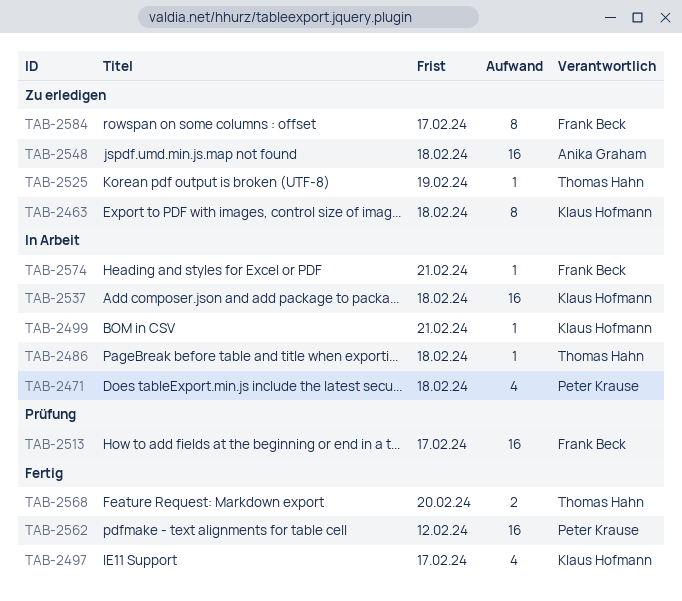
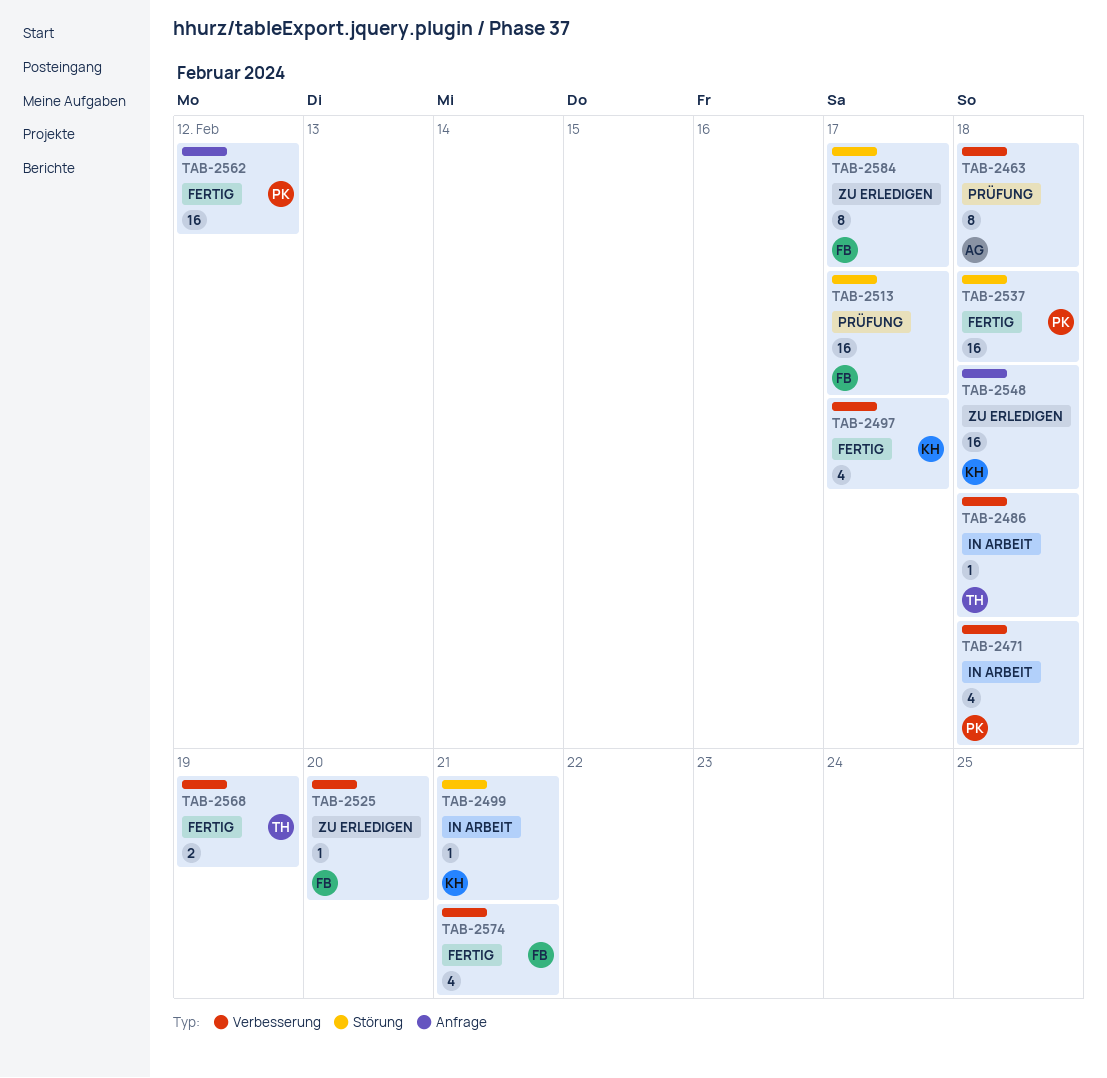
TAB-2463, status: Zu erledigen -> Prüfung
TAB-2463, owner: Klaus Hofmann -> Anika Graham
TAB-2525, owner: Thomas Hahn -> Frank Beck
TAB-2525, due: Feb 19 -> Feb 20
TAB-2537, status: In Arbeit -> Fertig
TAB-2537, owner: Klaus Hofmann -> Peter Krause
TAB-2548, owner: Anika Graham -> Klaus Hofmann
TAB-2568, due: Feb 20 -> Feb 19
TAB-2574, status: In Arbeit -> Fertig
TAB-2574, estimate: 1 -> 4

